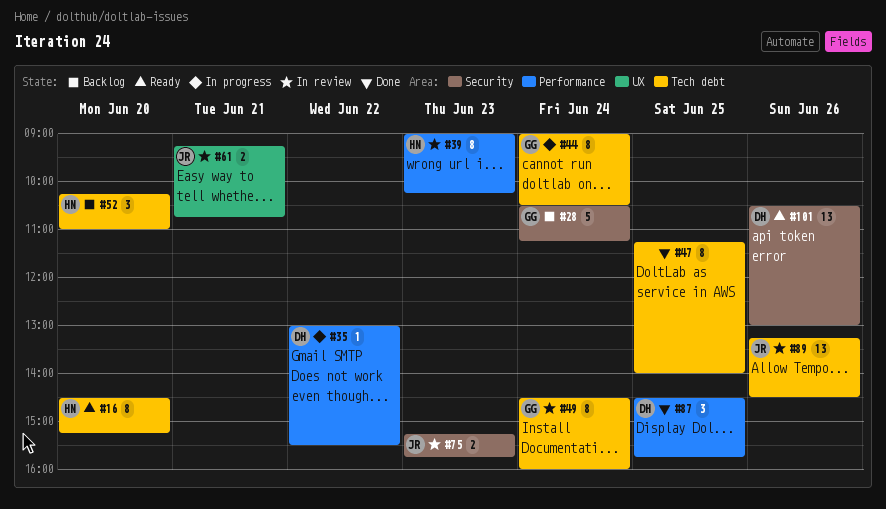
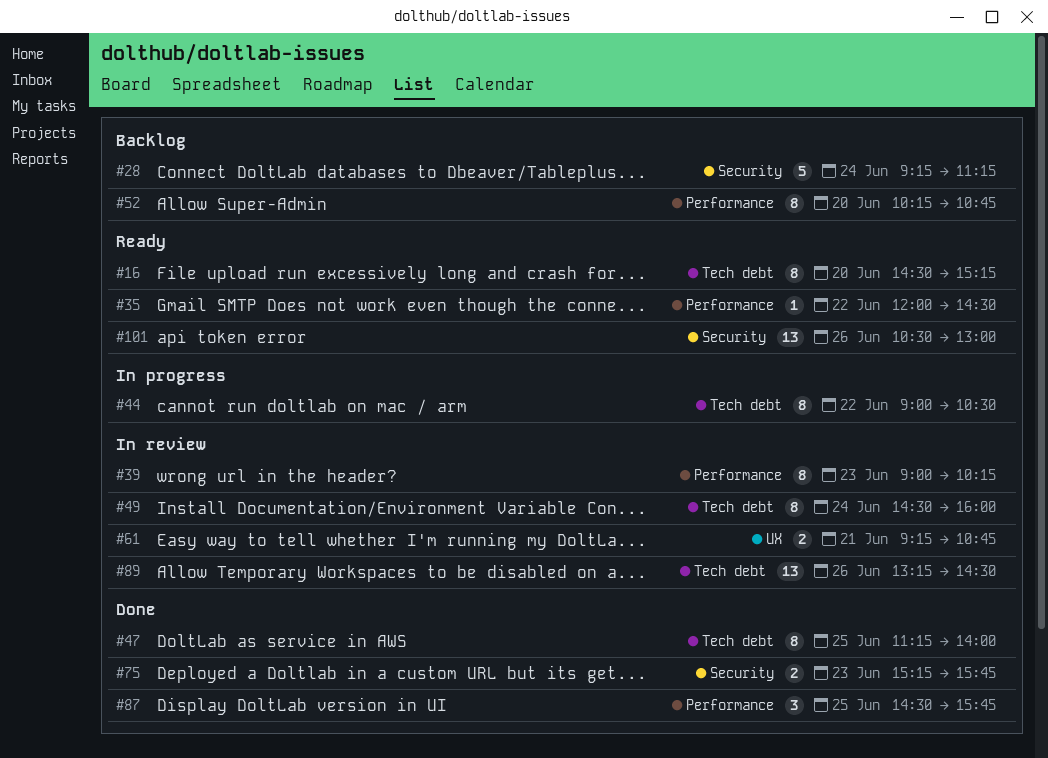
#28, begins: 10:30 -> 09:15
#35, status: In progress -> Ready
#35, begins: 13:00 -> 12:00
#35, ends: 15:30 -> 14:30
#44, day: Jun 24 -> Jun 22
#52, label: Tech debt -> Performance
#52, estimate: 3 -> 8
#52, ends: 11:00 -> 10:45
#75, status: In review -> Done

